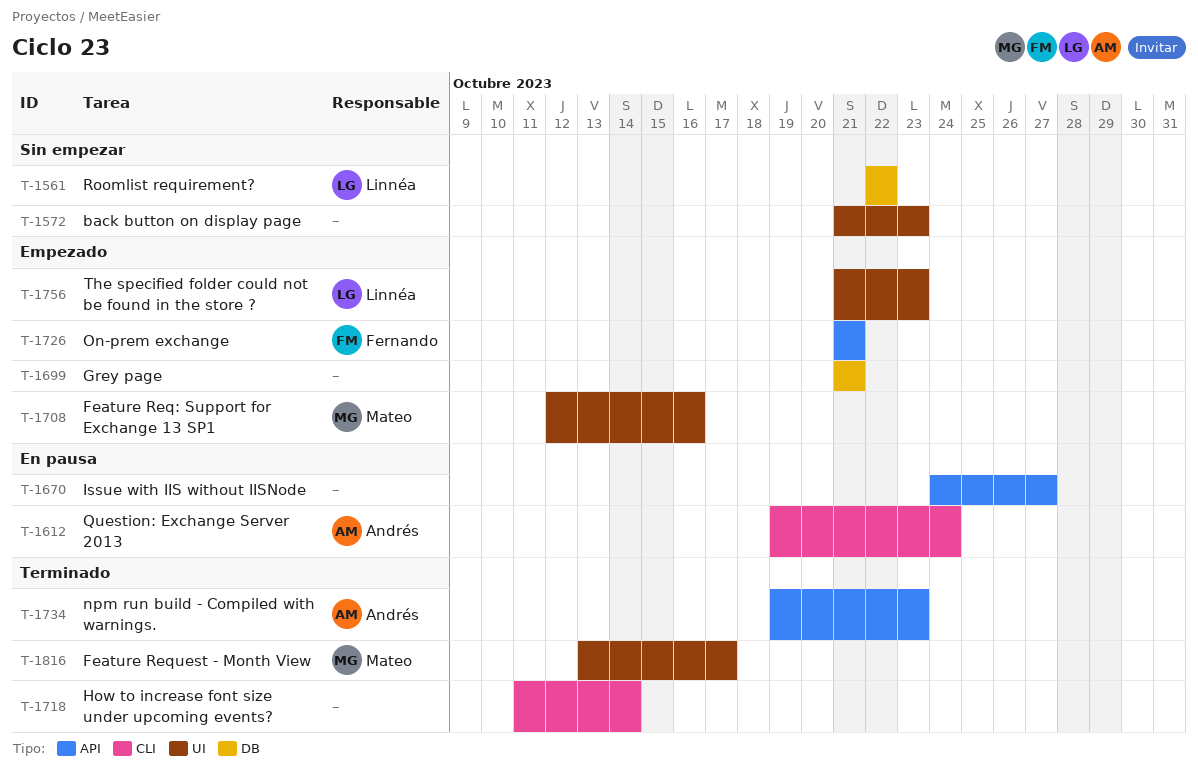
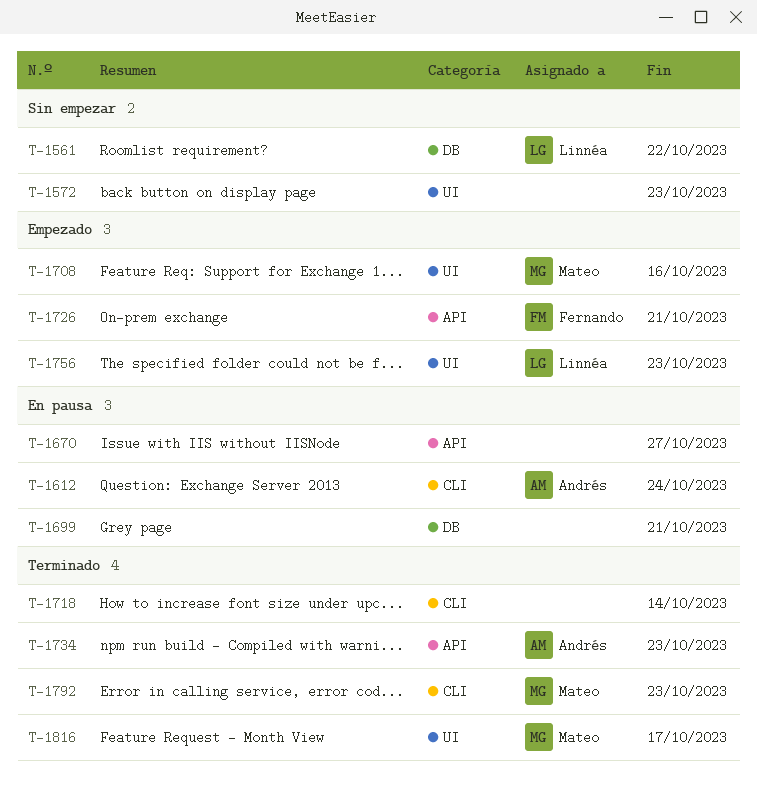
T-1699, status: Empezado -> En pausa
T-1792: none -> present

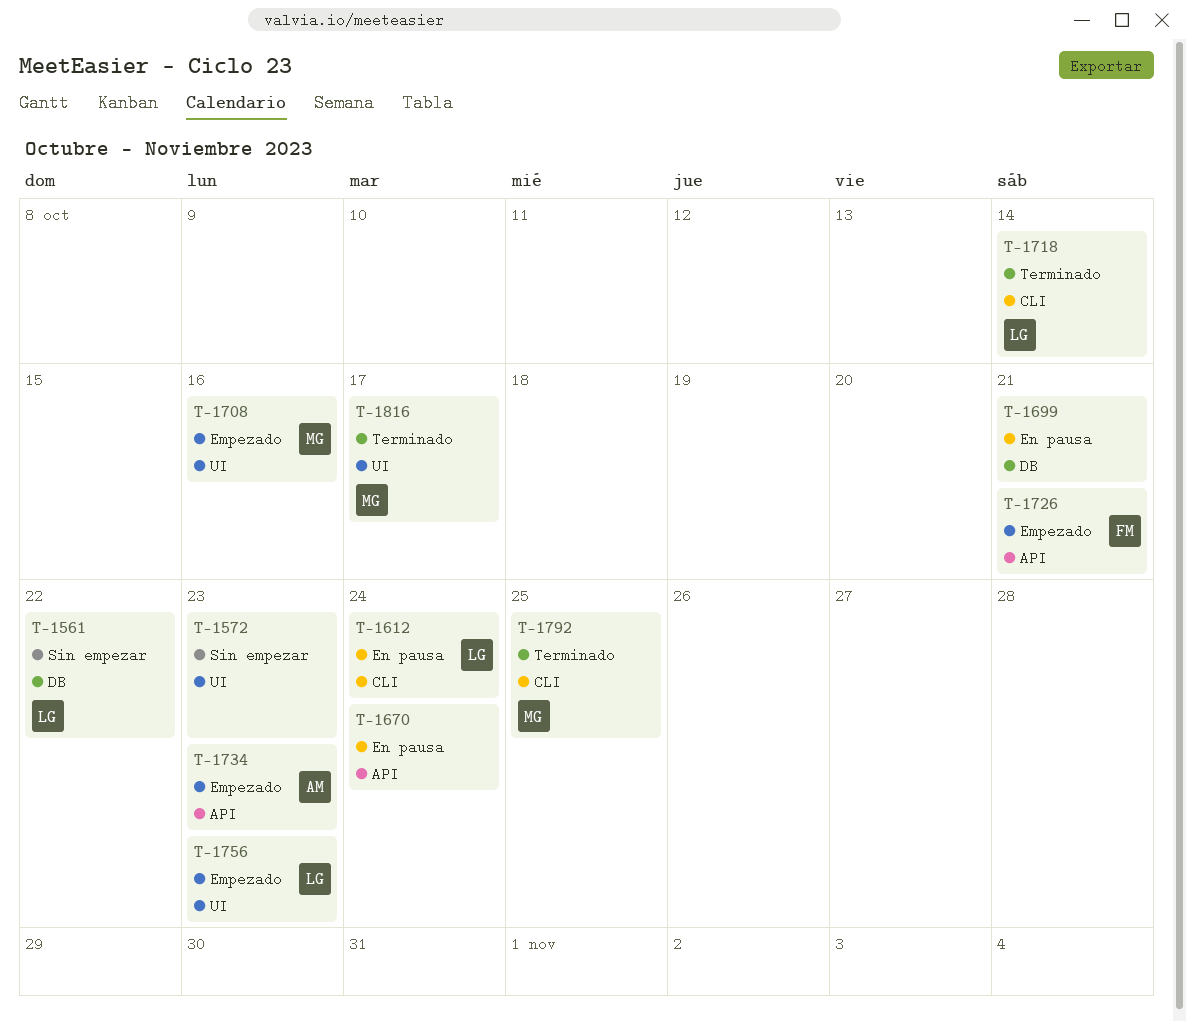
T-1612, owner: Andrés -> Linnéa
T-1670, due: Oct 27 -> Oct 24
T-1718, owner: none -> Linnéa
T-1734, status: Terminado -> Empezado
T-1792, due: Oct 23 -> Oct 25

